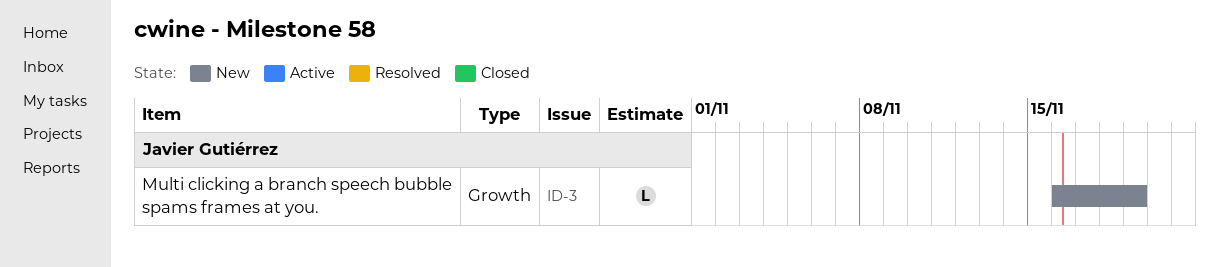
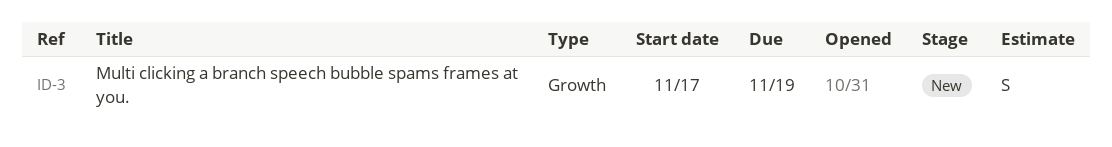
ID-3, estimate: L -> S
ID-3, start: Nov 16 -> Nov 17

